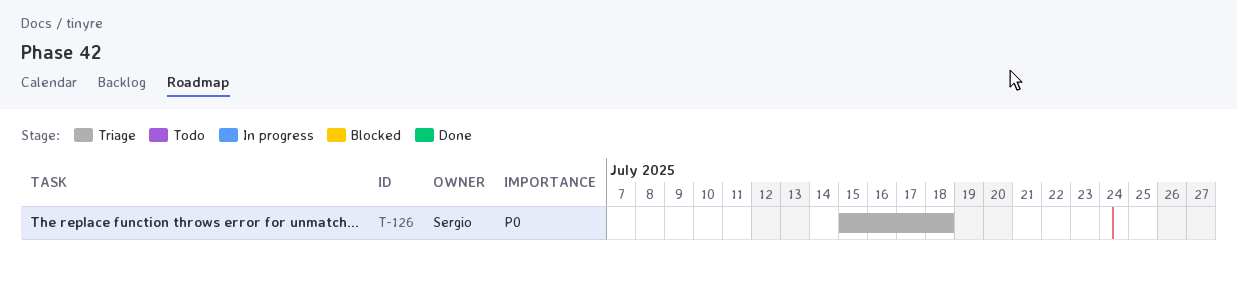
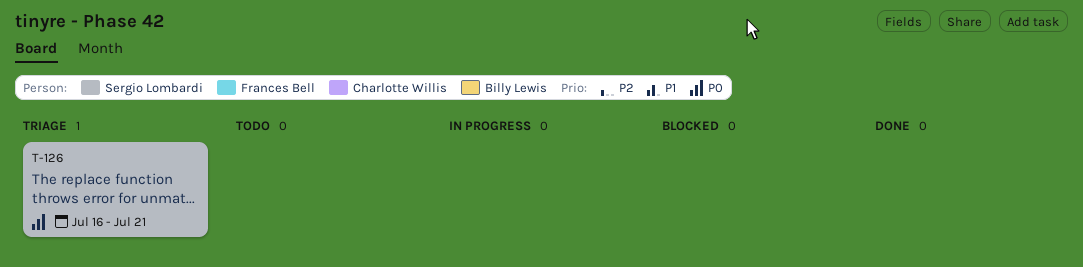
T-126, start: Jul 15 -> Jul 16
T-126, due: Jul 18 -> Jul 21

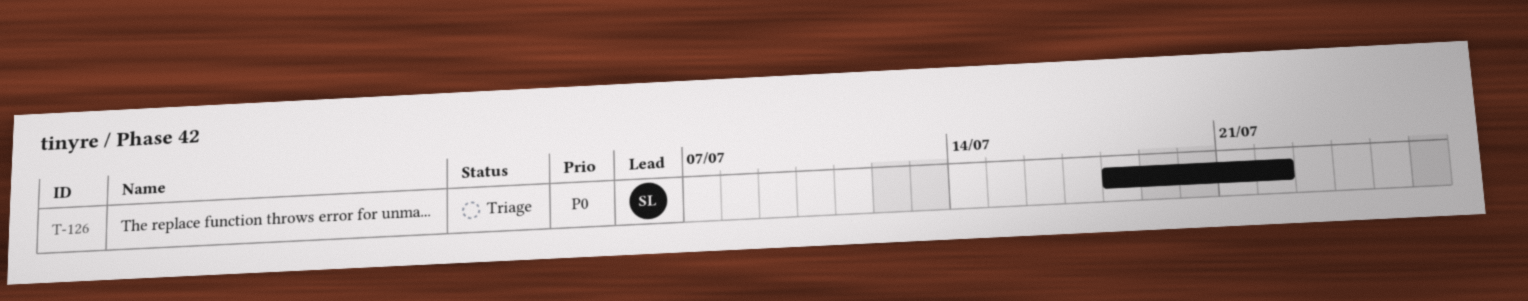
T-126, start: Jul 16 -> Jul 18
T-126, due: Jul 21 -> Jul 22

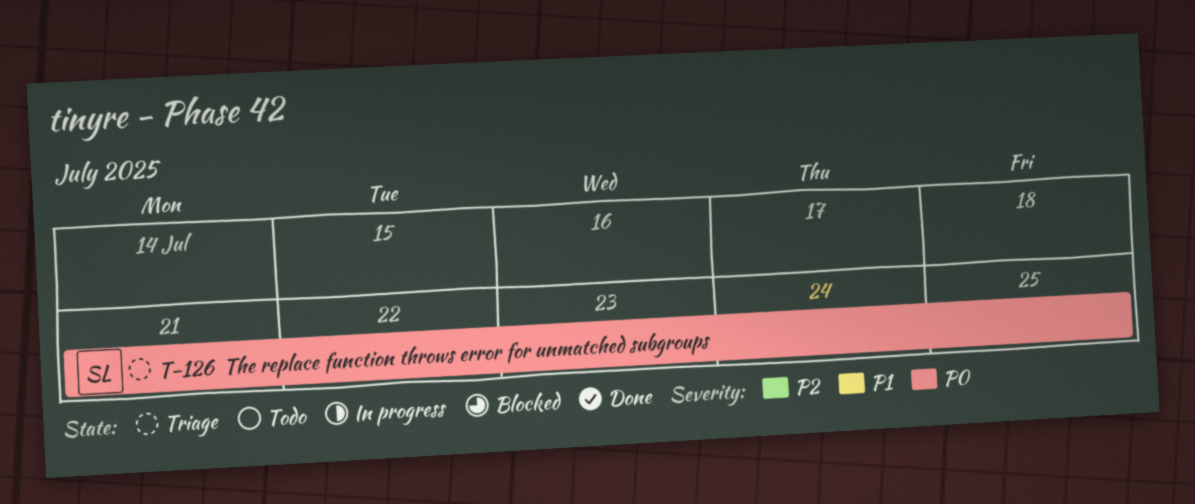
T-126, start: Jul 18 -> Jul 21
T-126, due: Jul 22 -> Jul 25

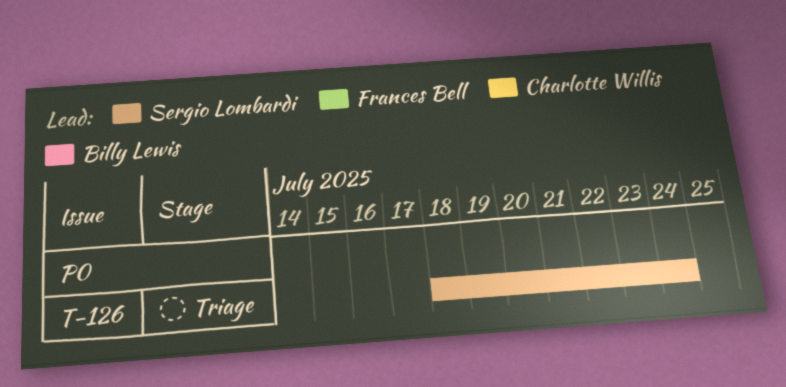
T-126, start: Jul 21 -> Jul 18
T-126, due: Jul 25 -> Jul 24

